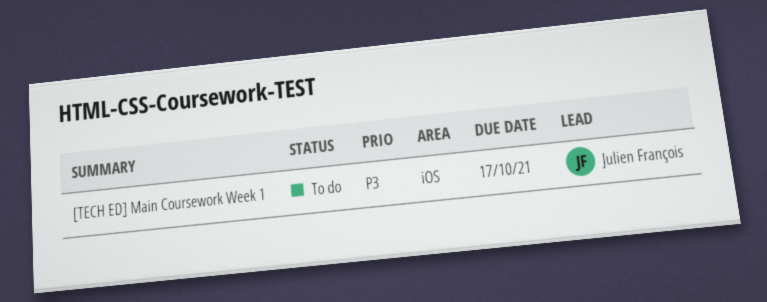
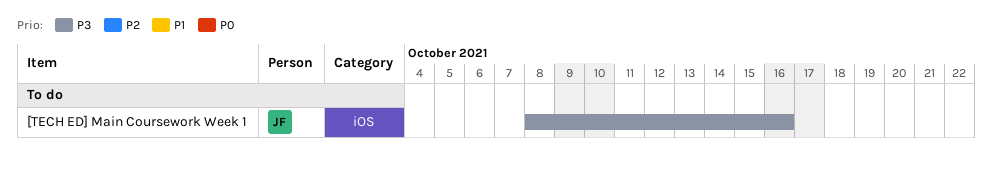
[TECH ED] Main Coursework Week 1, due: Oct 17 -> Oct 16

